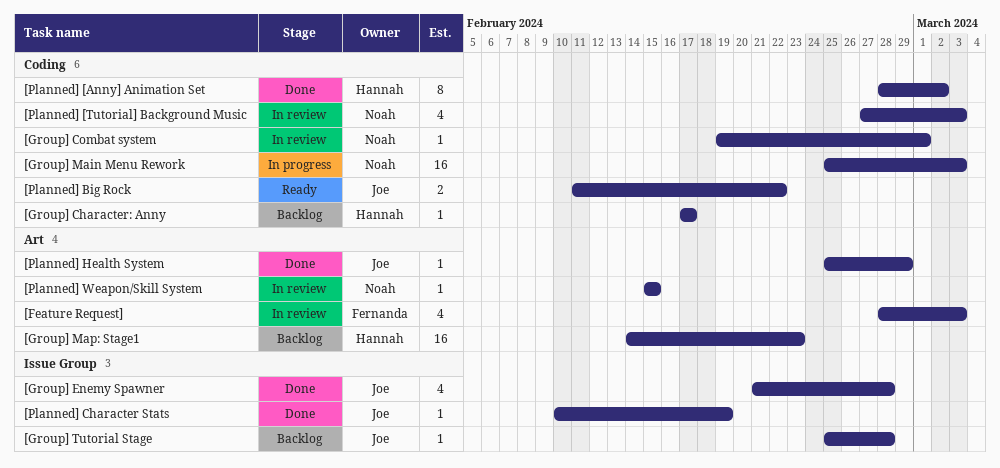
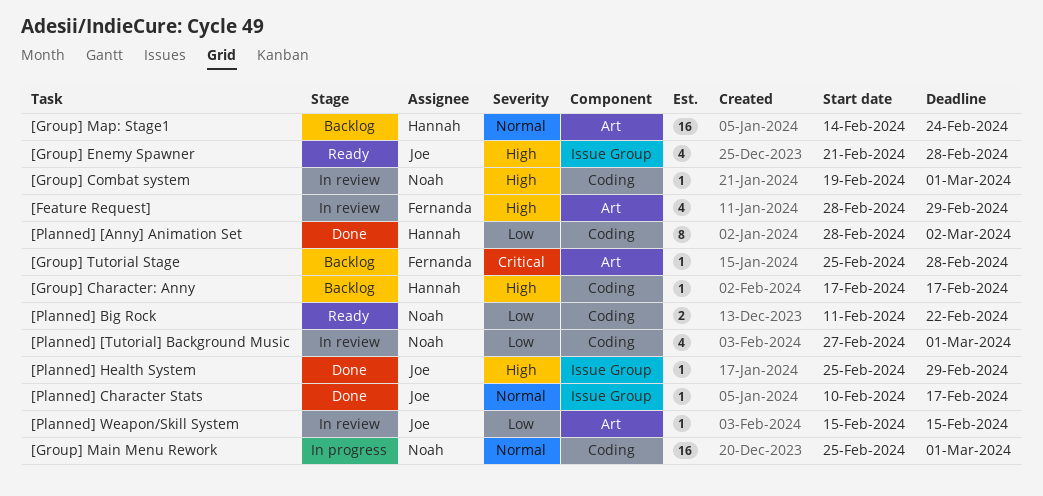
[Feature Request], due: Mar 3 -> Feb 29
[Group] Enemy Spawner, status: Done -> Ready
[Group] Main Menu Rework, due: Mar 3 -> Mar 1
[Group] Map: Stage1, due: Feb 23 -> Feb 24
[Group] Tutorial Stage, owner: Joe -> Fernanda
[Group] Tutorial Stage, label: Issue Group -> Art
[Planned] [Tutorial] Background Music, due: Mar 3 -> Mar 1
[Planned] Big Rock, owner: Joe -> Noah
[Planned] Character Stats, due: Feb 19 -> Feb 17
[Planned] Health System, label: Art -> Issue Group
[Planned] Weapon/Skill System, owner: Noah -> Joe

